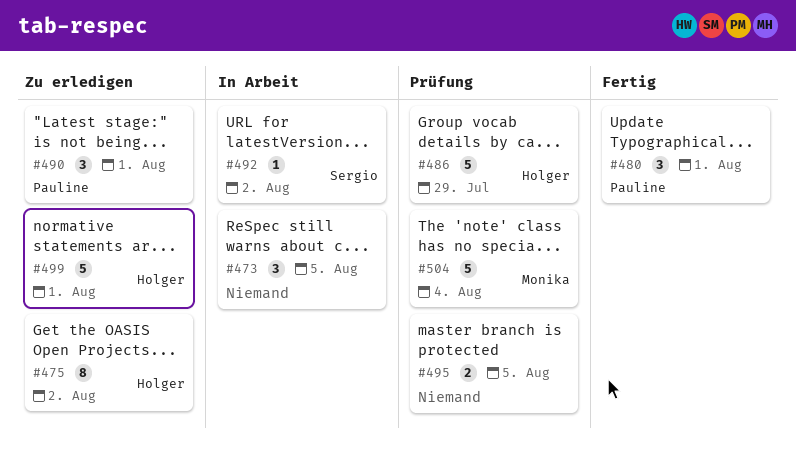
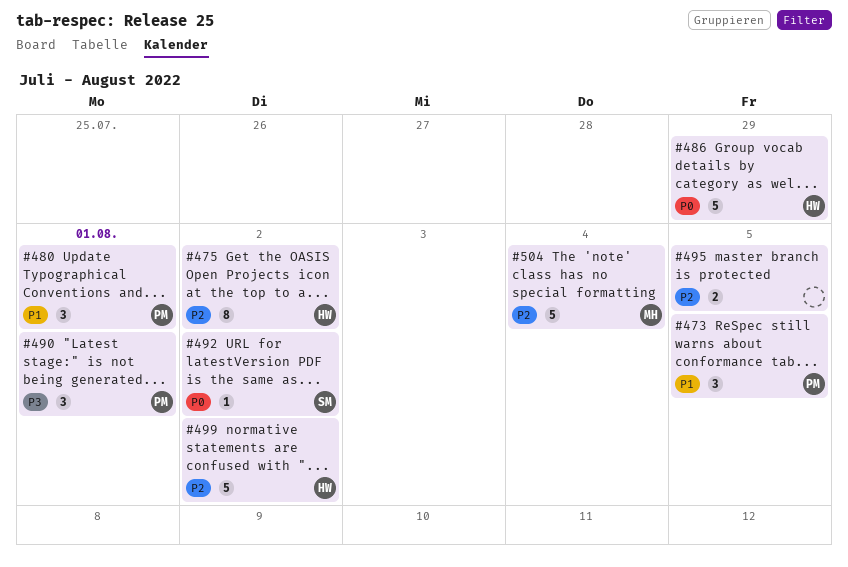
#473, owner: none -> Pauline
#499, due: Aug 1 -> Aug 2

